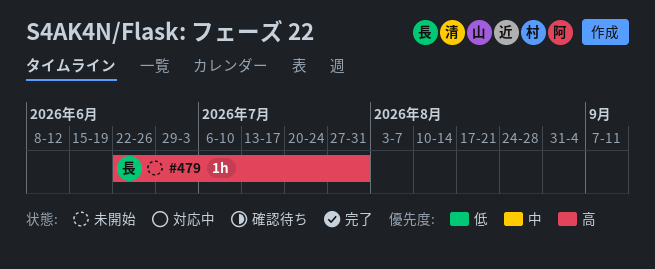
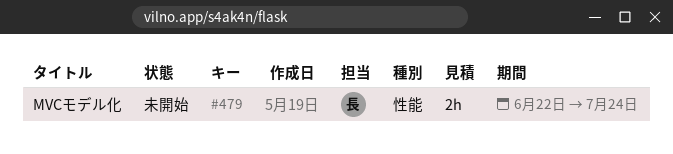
#479, estimate: 1h -> 2h
#479, due: Jul 31 -> Jul 24

